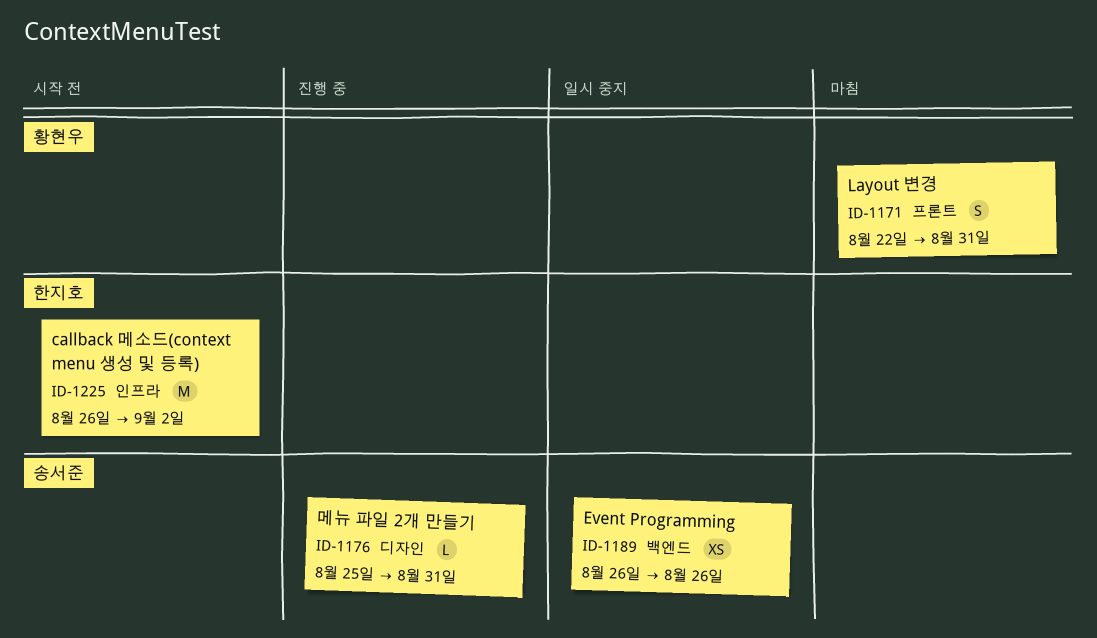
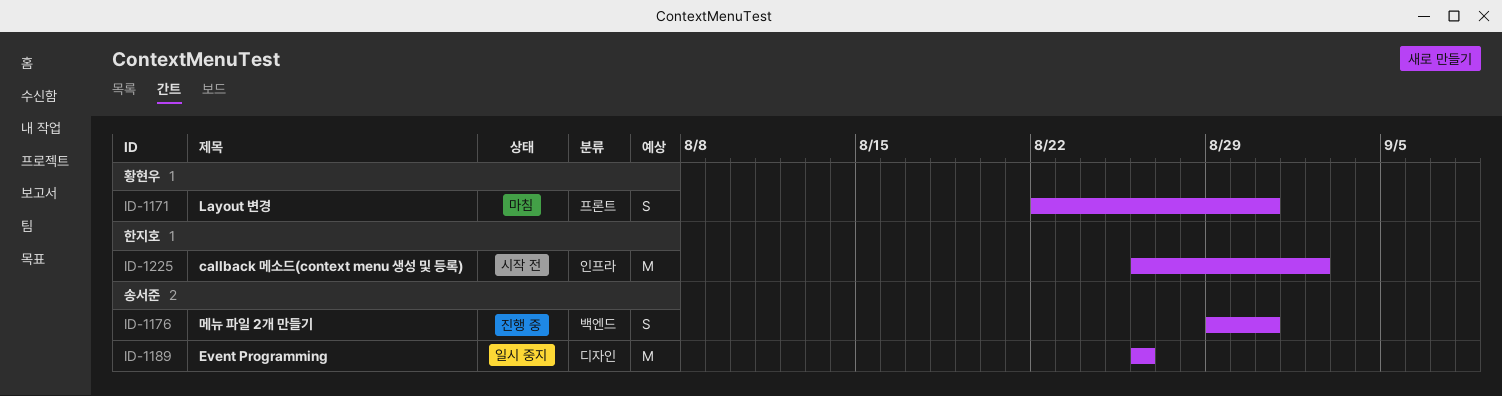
ID-1176, label: 디자인 -> 백엔드
ID-1176, estimate: L -> S
ID-1176, start: Aug 25 -> Aug 29
ID-1189, label: 백엔드 -> 디자인
ID-1189, estimate: XS -> M

